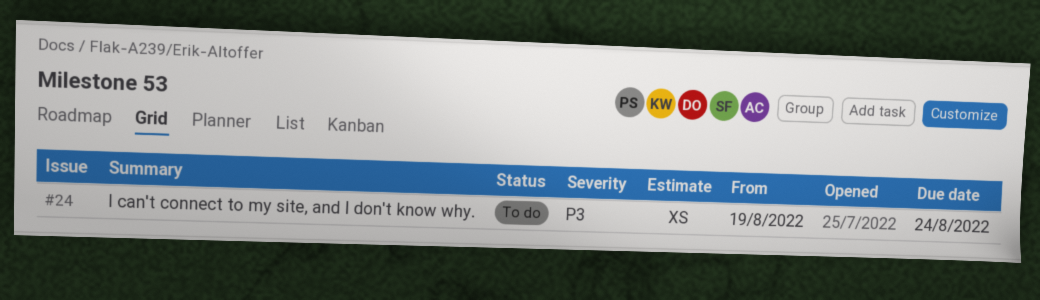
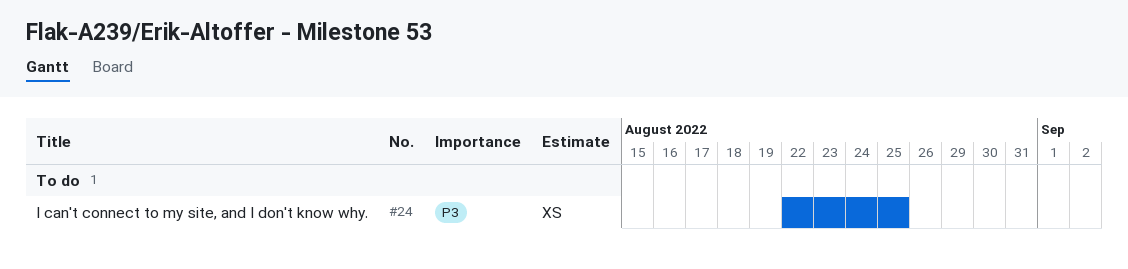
#24, start: Aug 19 -> Aug 22
#24, due: Aug 24 -> Aug 25

